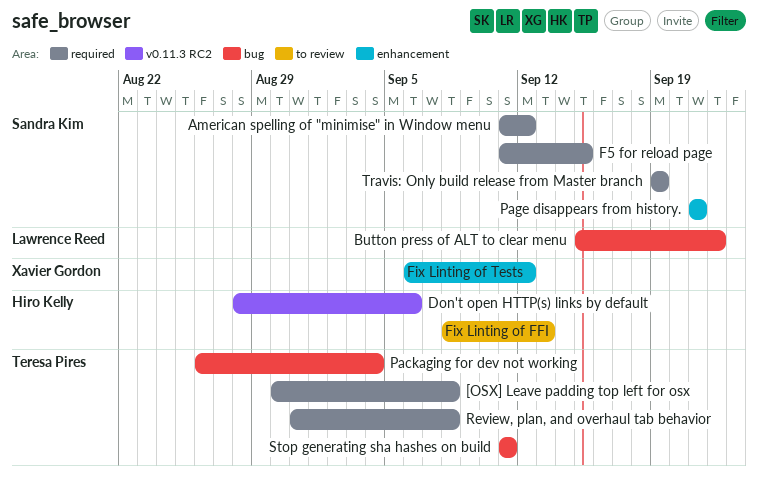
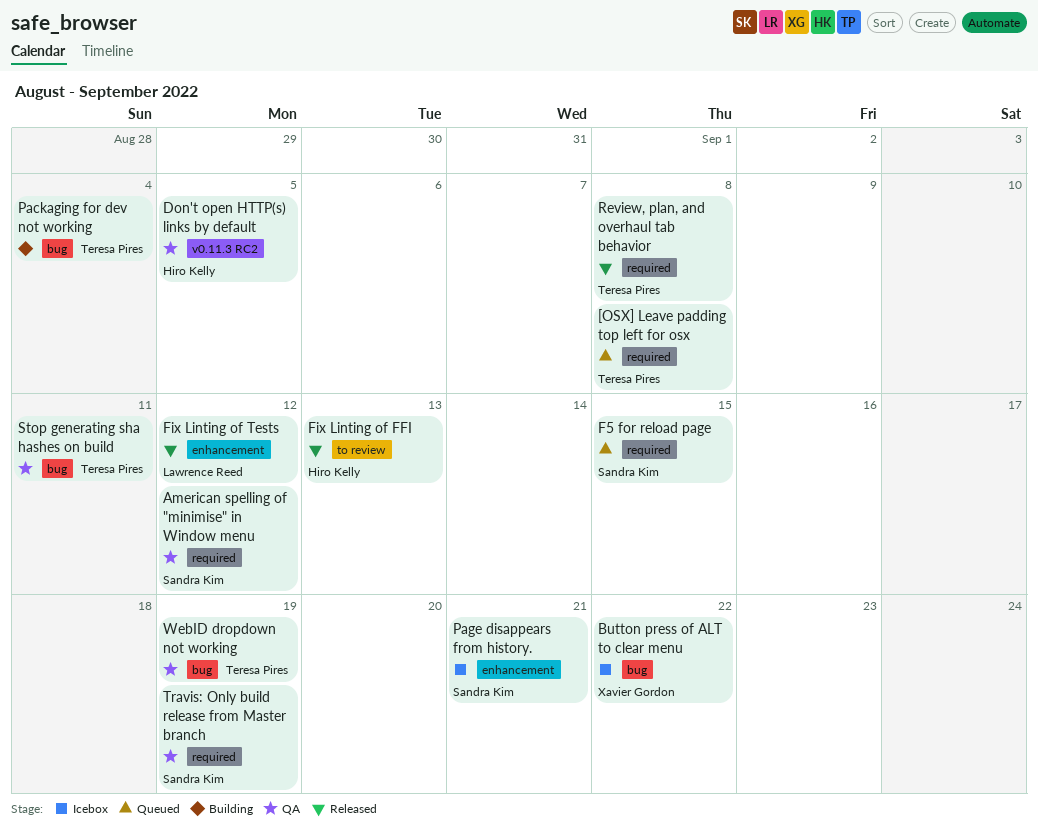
Button press of ALT to clear menu, owner: Lawrence Reed -> Xavier Gordon
Don't open HTTP(s) links by default, due: Sep 6 -> Sep 5
Fix Linting of Tests, owner: Xavier Gordon -> Lawrence Reed
WebID dropdown not working: none -> present

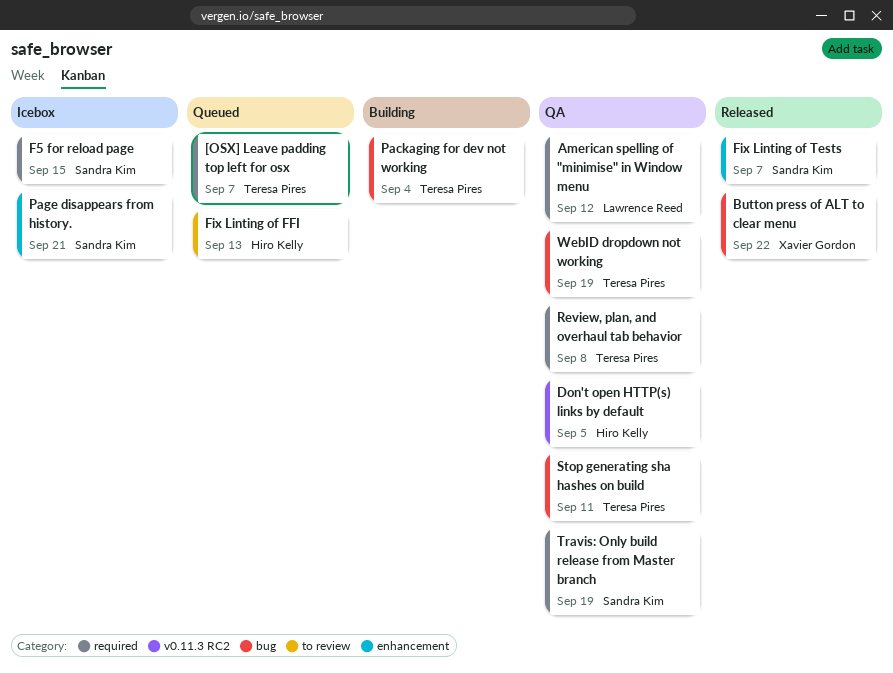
[OSX] Leave padding top left for osx, due: Sep 8 -> Sep 7
American spelling of "minimise" in Window menu, owner: Sandra Kim -> Lawrence Reed
Button press of ALT to clear menu, status: Icebox -> Released
F5 for reload page, status: Queued -> Icebox
Fix Linting of FFI, status: Released -> Queued
Fix Linting of Tests, owner: Lawrence Reed -> Sandra Kim
Fix Linting of Tests, due: Sep 12 -> Sep 7
Review, plan, and overhaul tab behavior, status: Released -> QA

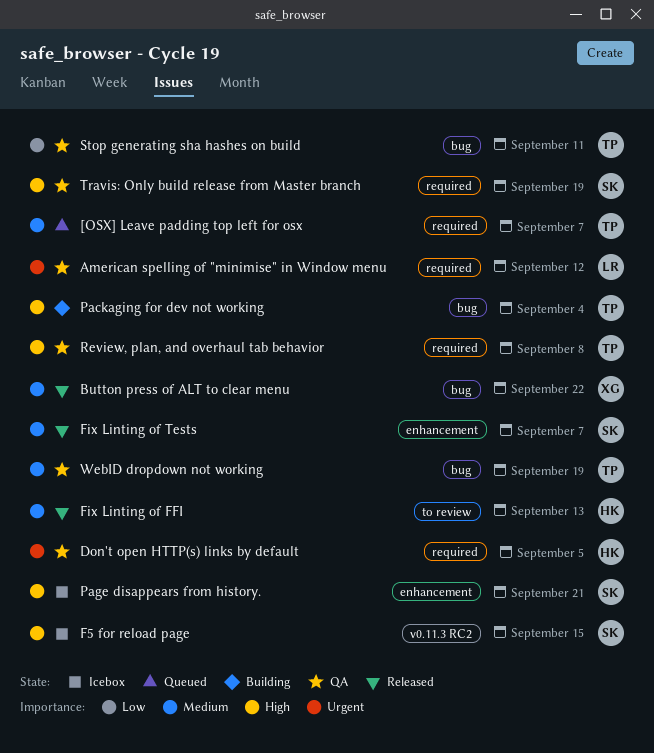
Don't open HTTP(s) links by default, label: v0.11.3 RC2 -> required
F5 for reload page, label: required -> v0.11.3 RC2
Fix Linting of FFI, status: Queued -> Released

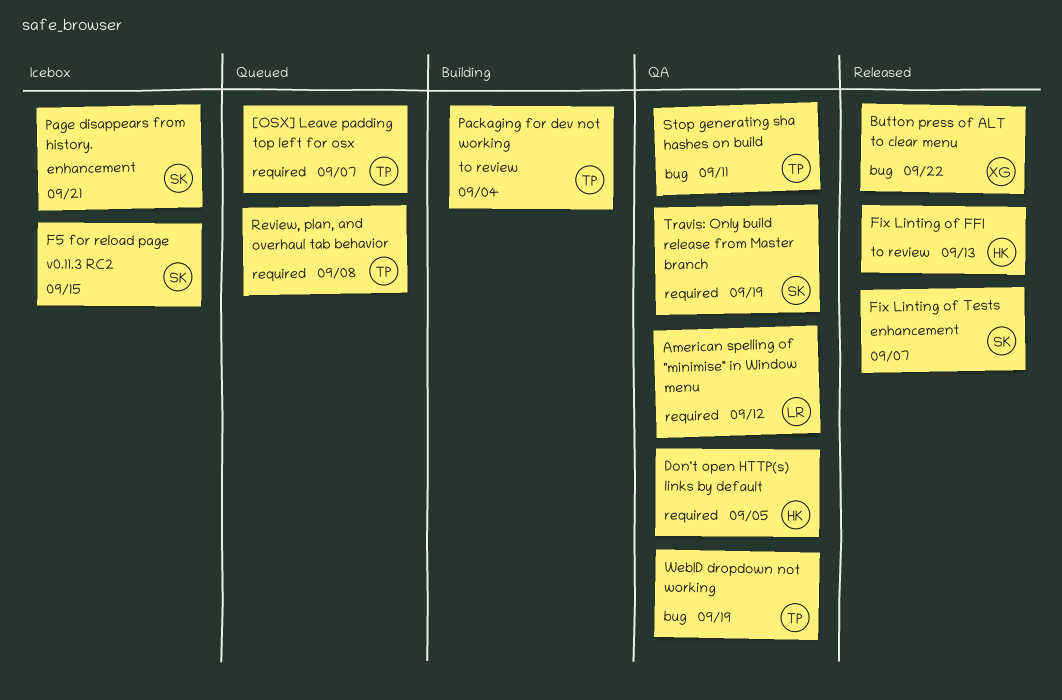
Packaging for dev not working, label: bug -> to review
Review, plan, and overhaul tab behavior, status: QA -> Queued

